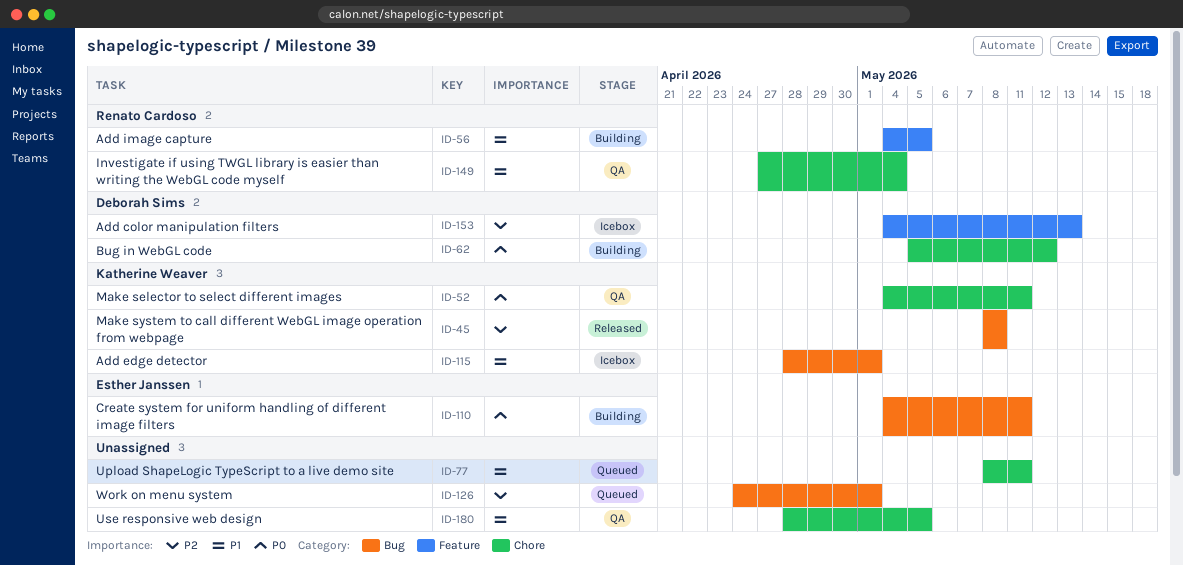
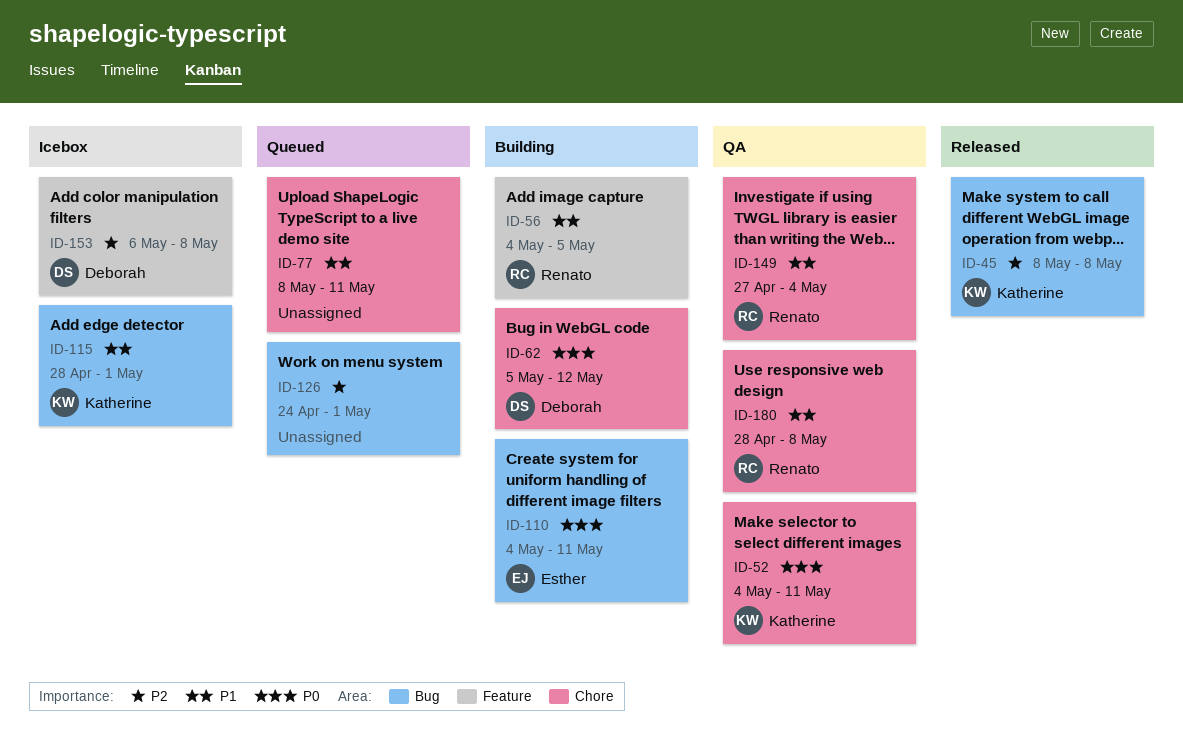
ID-153, start: May 4 -> May 6
ID-153, due: May 13 -> May 8
ID-180, owner: none -> Renato Cardoso
ID-180, due: May 5 -> May 8

